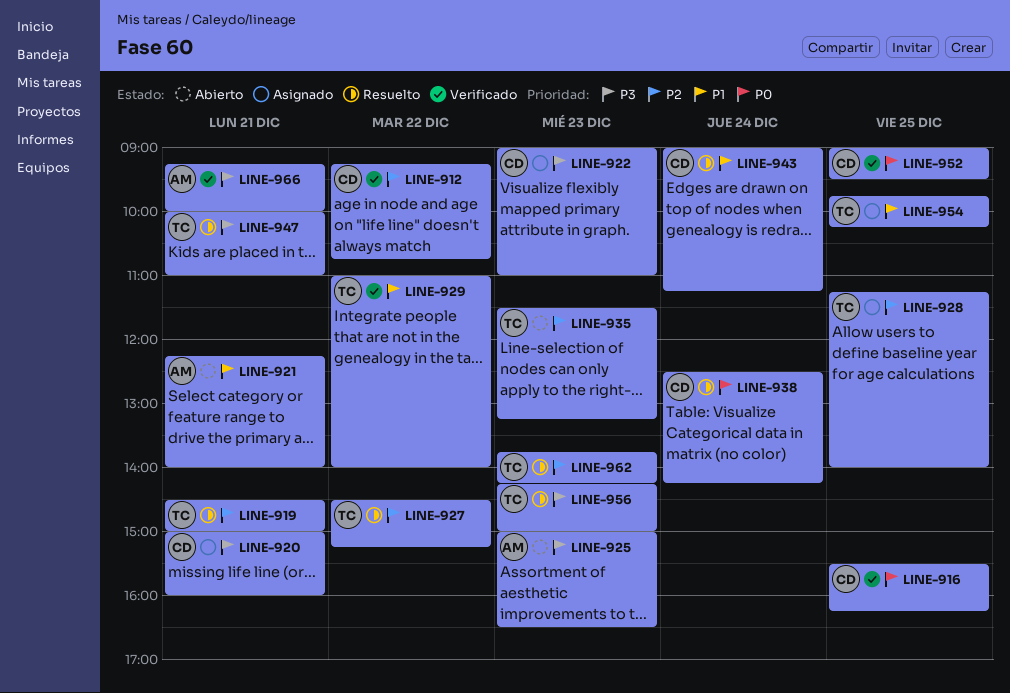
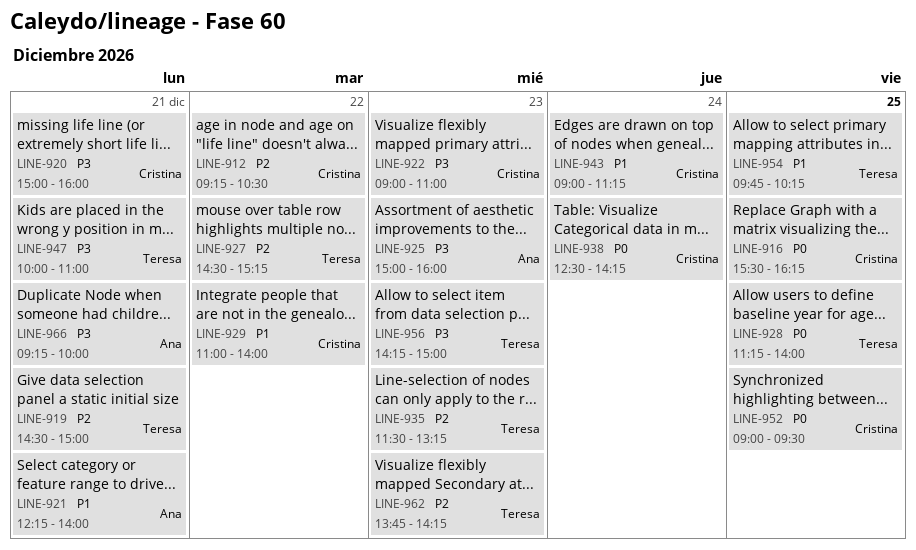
LINE-912, ends: 10:45 -> 10:30
LINE-925, ends: 16:30 -> 16:00
LINE-928, priority: P2 -> P0
LINE-929, owner: Teresa -> Cristina

